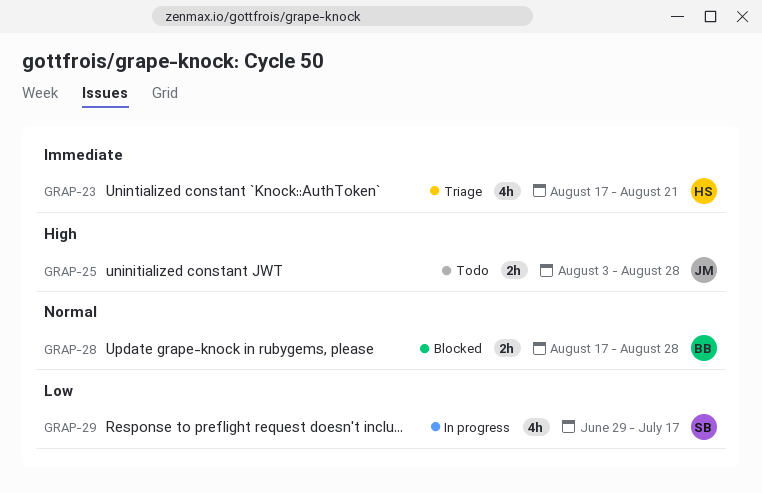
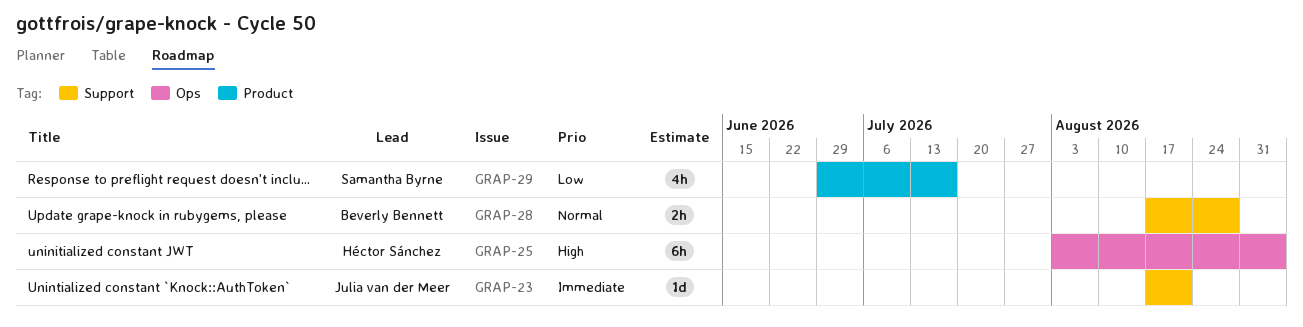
GRAP-23, owner: Héctor Sánchez -> Julia van der Meer
GRAP-23, estimate: 4h -> 1d
GRAP-25, owner: Julia van der Meer -> Héctor Sánchez
GRAP-25, estimate: 2h -> 6h
GRAP-25, due: Aug 28 -> Sep 4

